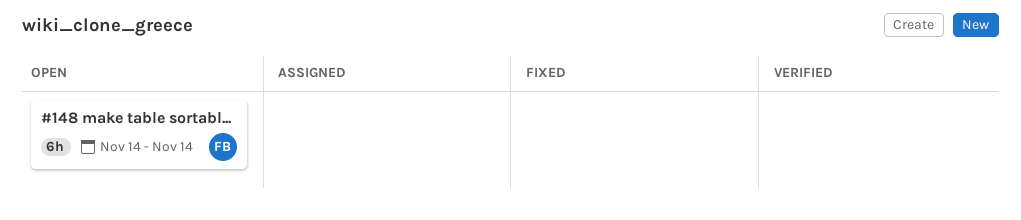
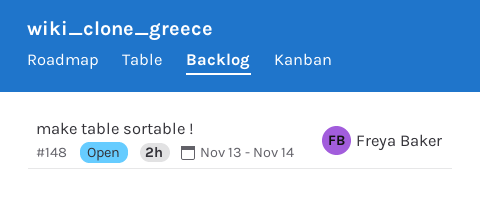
#148, estimate: 6h -> 2h
#148, start: Nov 14 -> Nov 13

